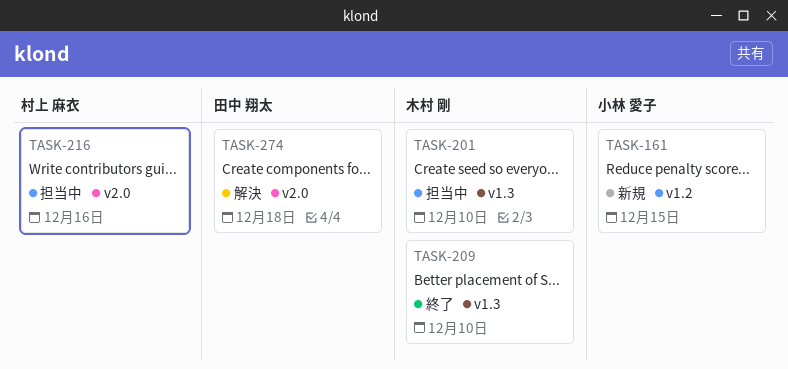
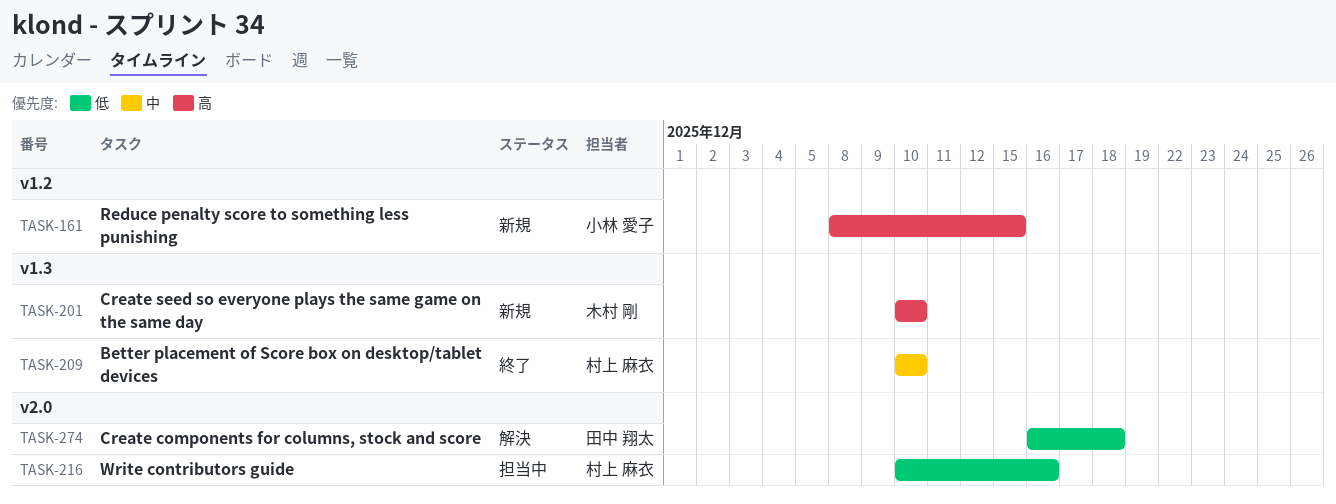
TASK-201, status: 担当中 -> 新規
TASK-209, owner: 木村 剛 -> 村上 麻衣

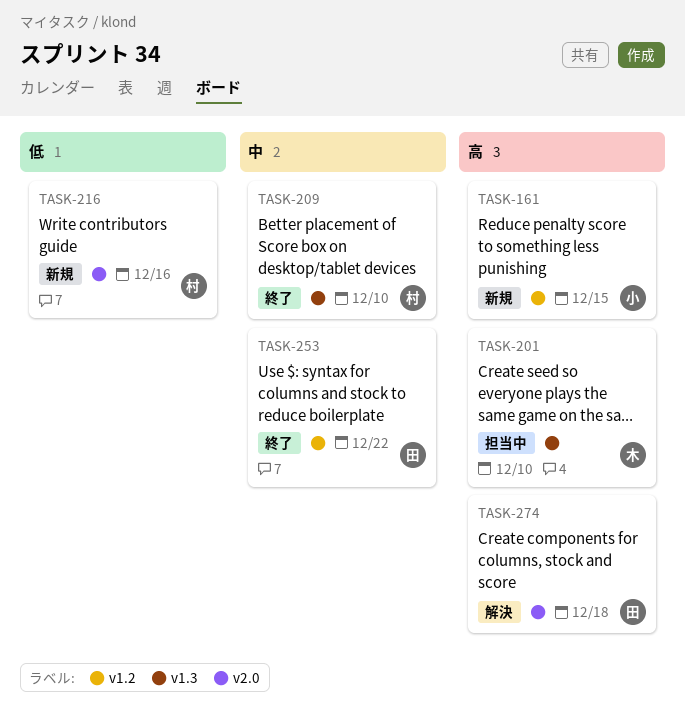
TASK-201, status: 新規 -> 担当中
TASK-216, status: 担当中 -> 新規
TASK-253: none -> present
TASK-274, priority: 低 -> 高

